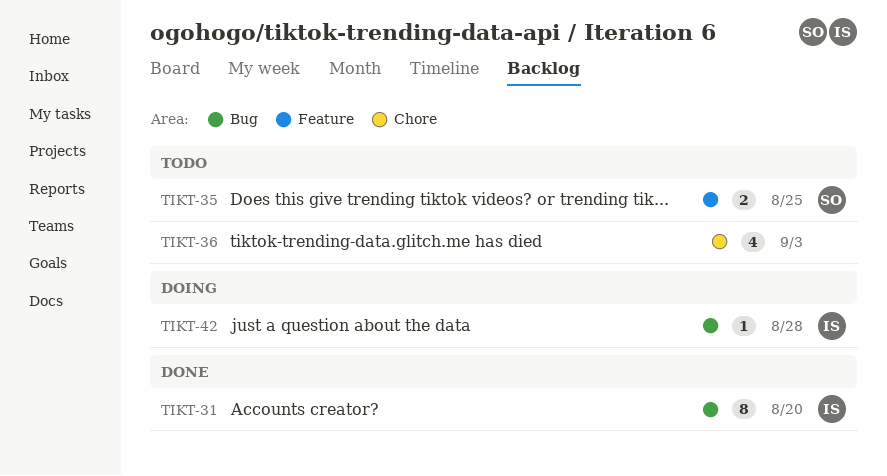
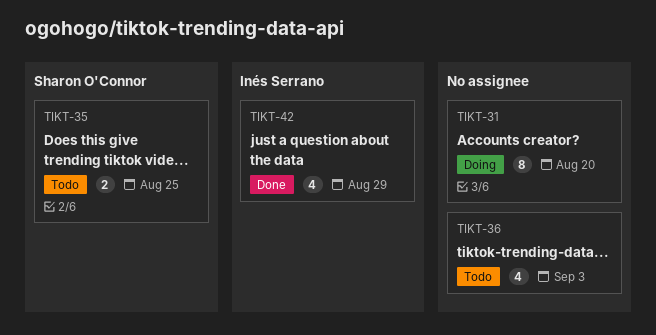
TIKT-31, status: Done -> Doing
TIKT-31, owner: Inés Serrano -> none
TIKT-42, status: Doing -> Done
TIKT-42, estimate: 1 -> 4
TIKT-42, due: Aug 28 -> Aug 29

